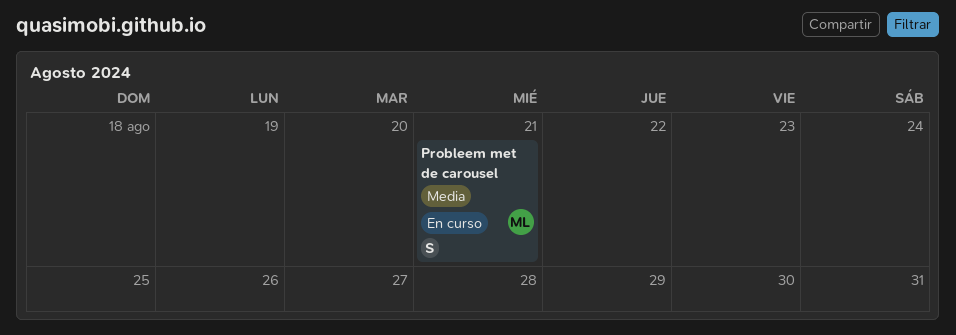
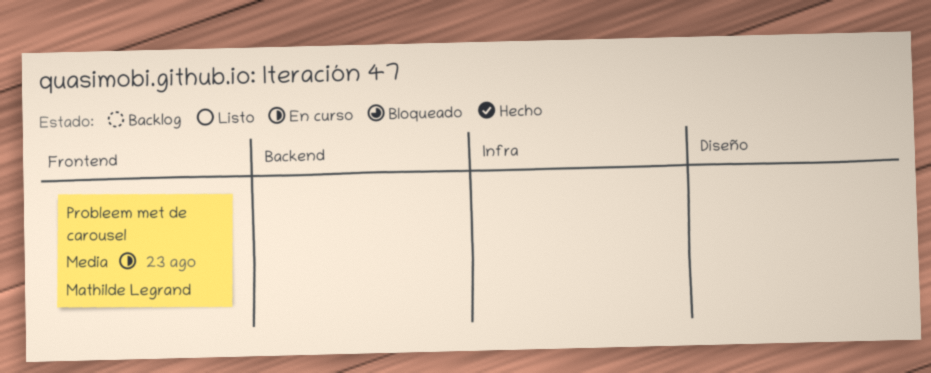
Probleem met de carousel, due: Aug 21 -> Aug 23

